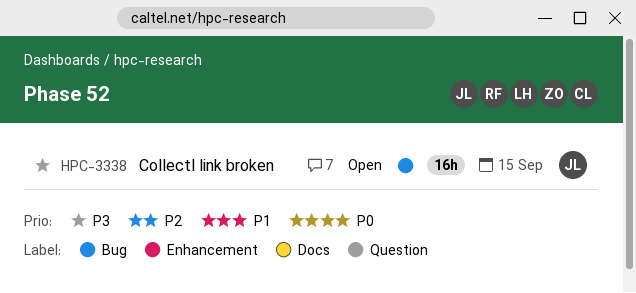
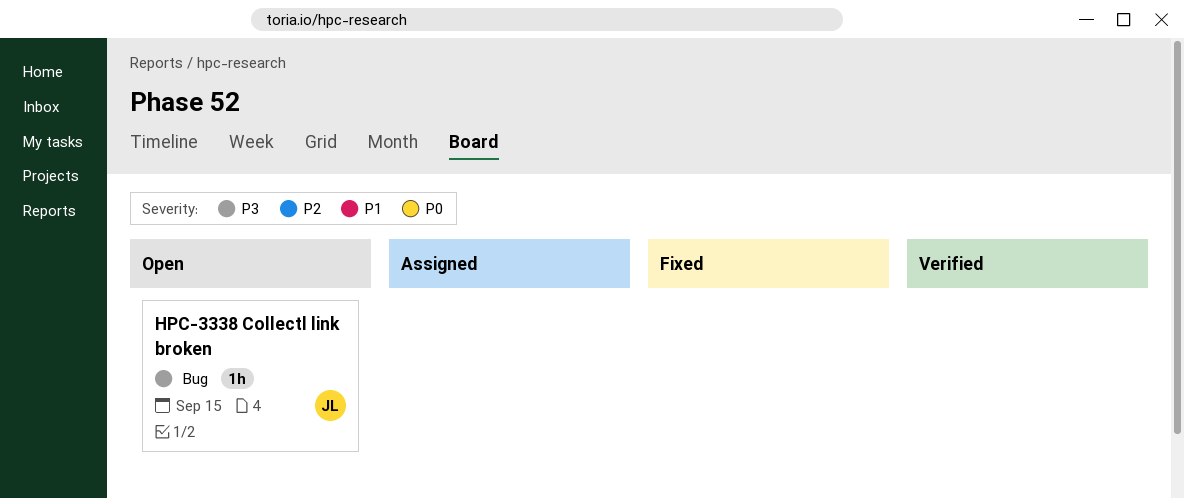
HPC-3338, estimate: 16h -> 1h

